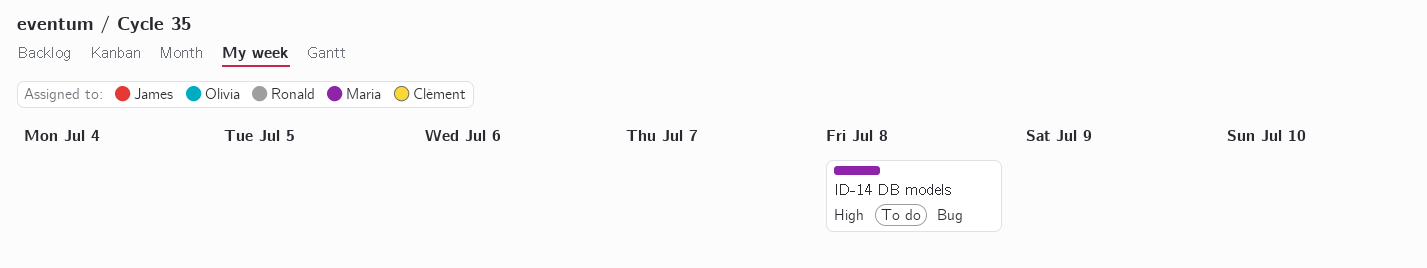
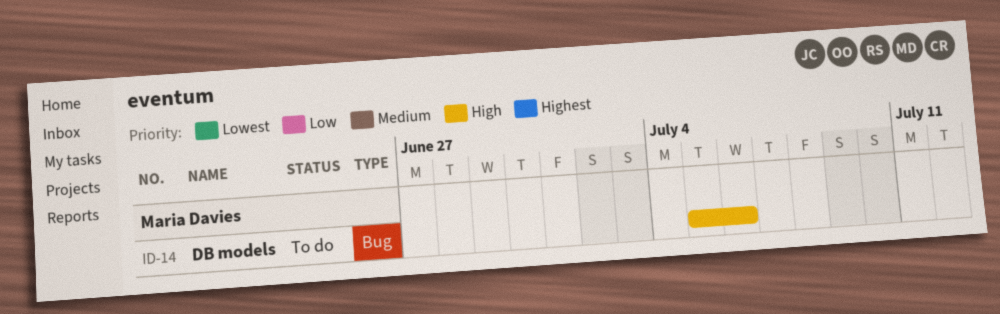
ID-14, due: Jul 8 -> Jul 6

